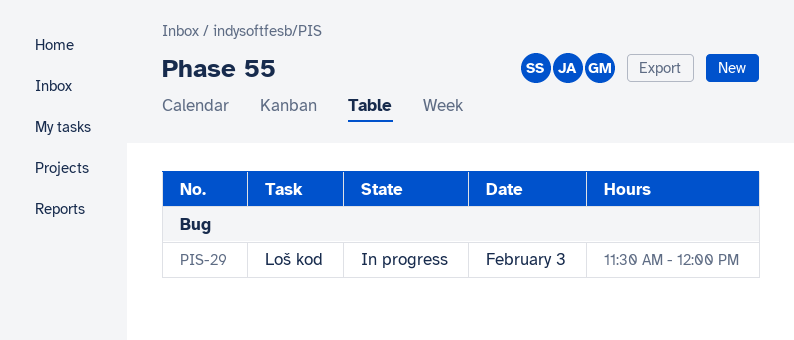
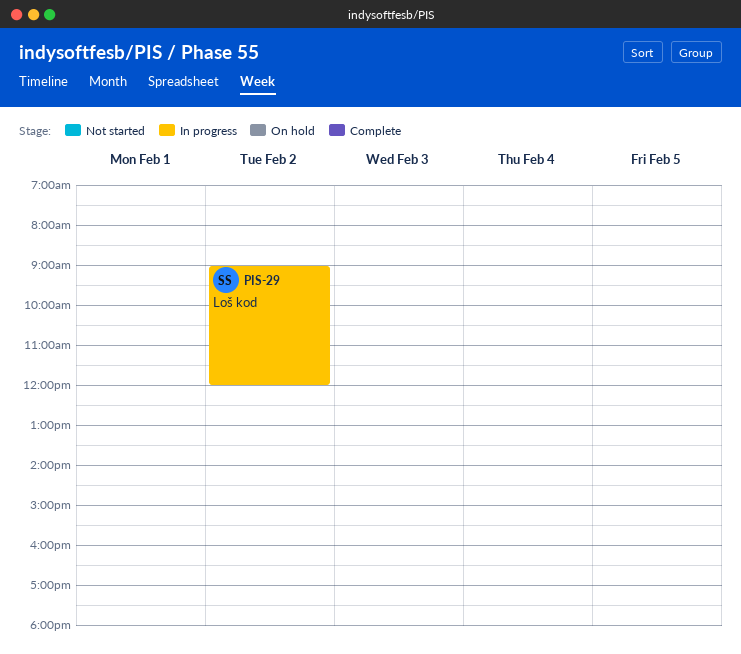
PIS-29, day: Feb 3 -> Feb 2
PIS-29, begins: 11:30 -> 09:00

